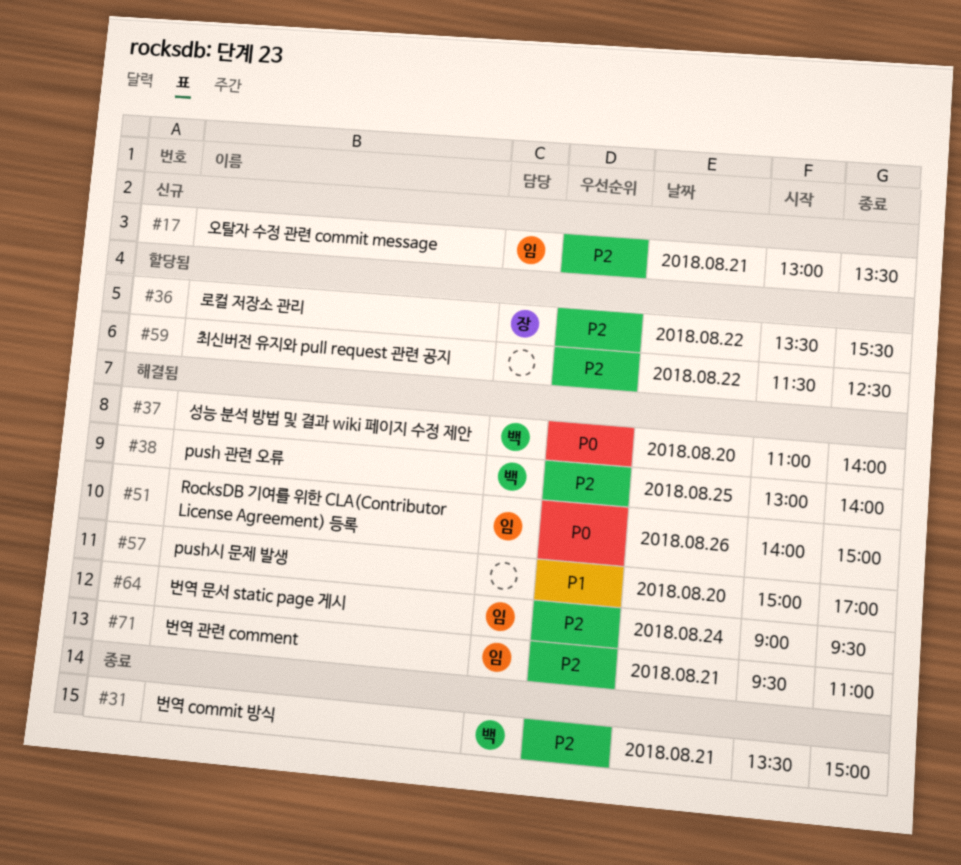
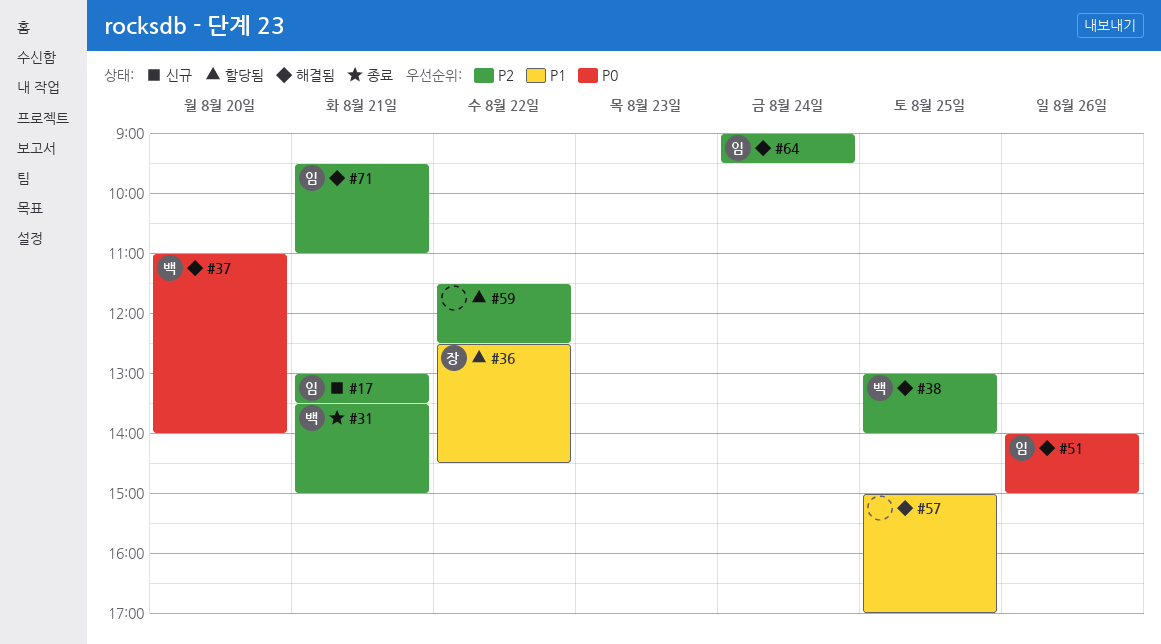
#36, priority: P2 -> P1
#36, begins: 13:30 -> 12:30
#36, ends: 15:30 -> 14:30
#57, day: Aug 20 -> Aug 25

